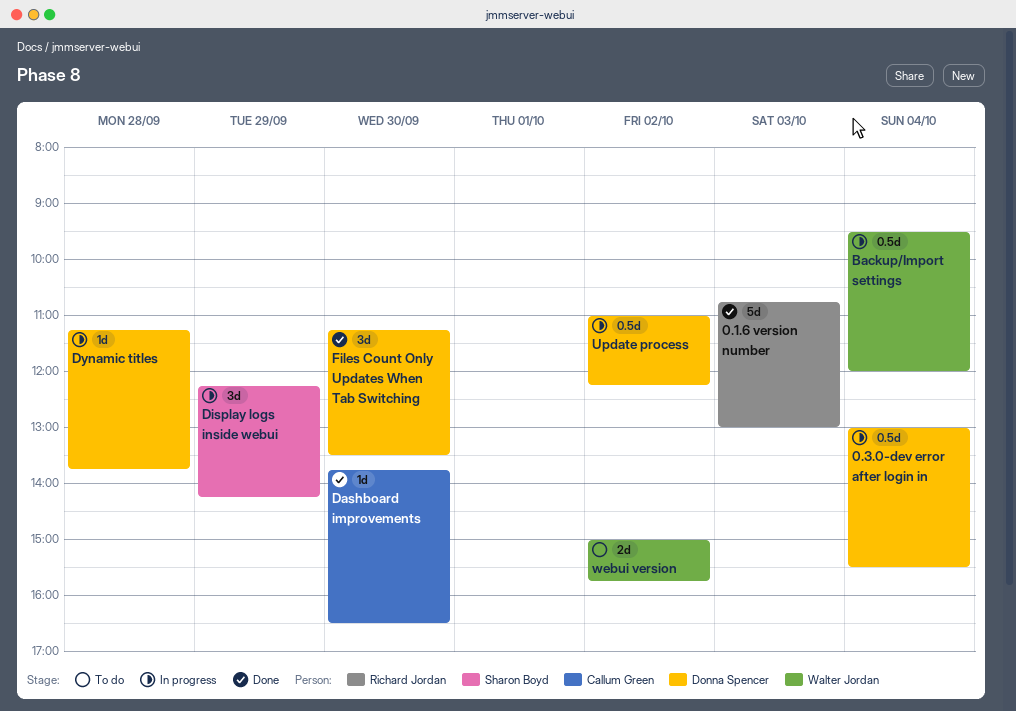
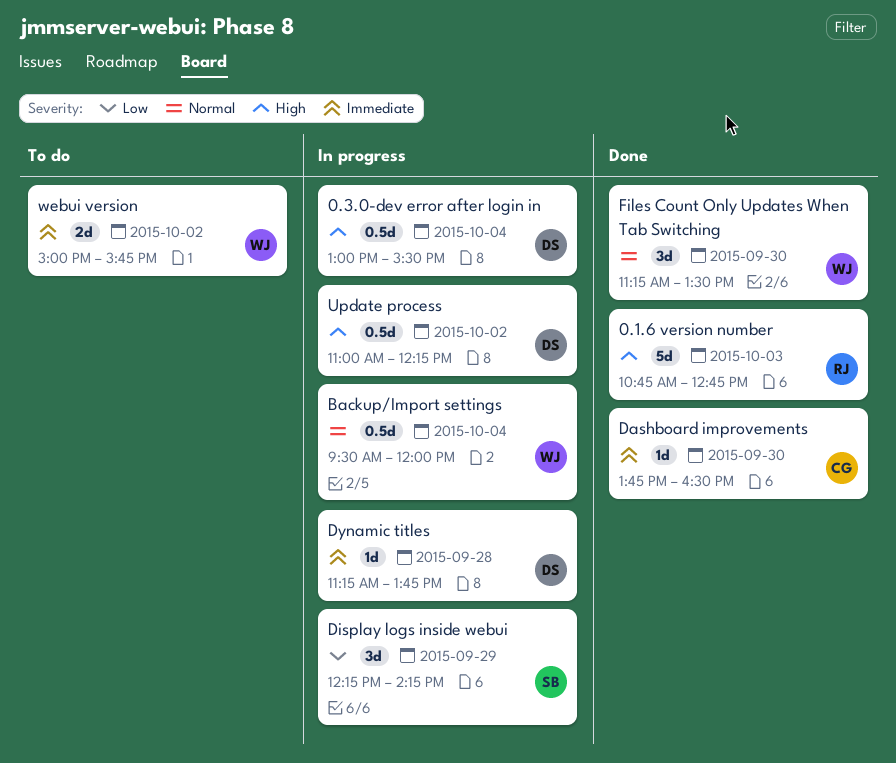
0.1.6 version number, ends: 13:00 -> 12:45
Files Count Only Updates When Tab Switching, owner: Donna Spencer -> Walter Jordan

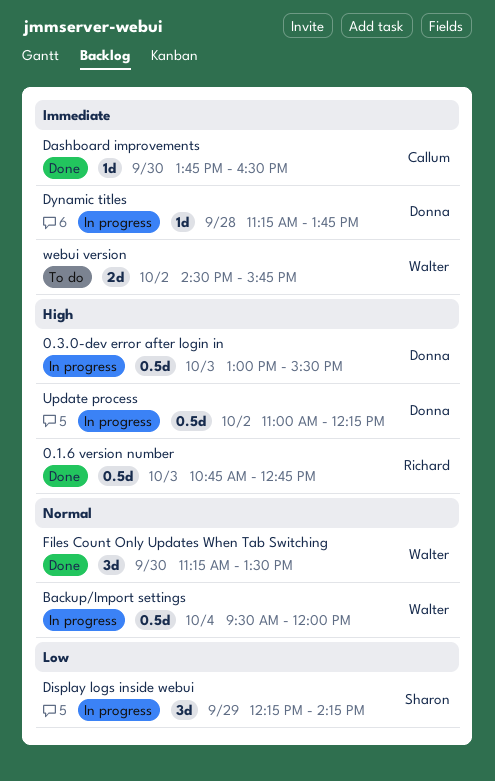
0.1.6 version number, estimate: 5d -> 0.5d
0.3.0-dev error after login in, day: Oct 4 -> Oct 3
webui version, begins: 15:00 -> 14:30

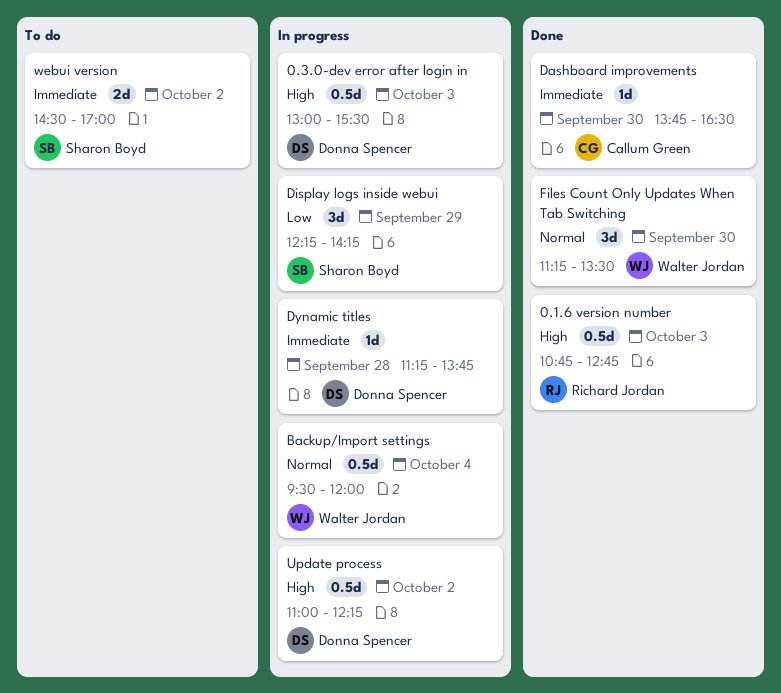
webui version, owner: Walter Jordan -> Sharon Boyd
webui version, ends: 15:45 -> 17:00

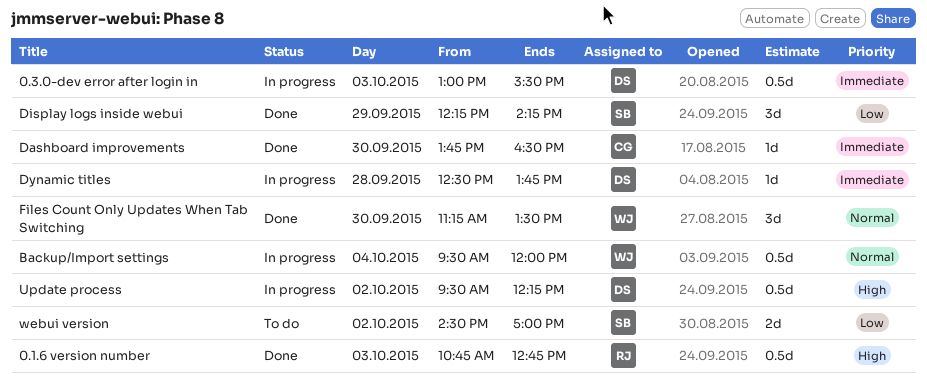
0.3.0-dev error after login in, priority: High -> Immediate
Display logs inside webui, status: In progress -> Done
Dynamic titles, begins: 11:15 -> 12:30
Update process, begins: 11:00 -> 09:30
webui version, priority: Immediate -> Low

